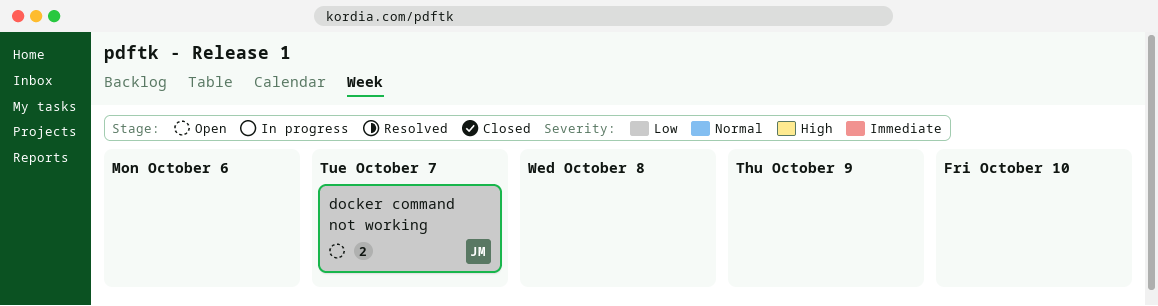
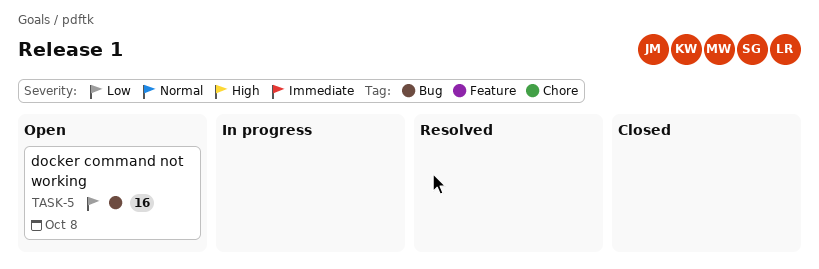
docker command not working, estimate: 2 -> 16
docker command not working, due: Oct 7 -> Oct 8

